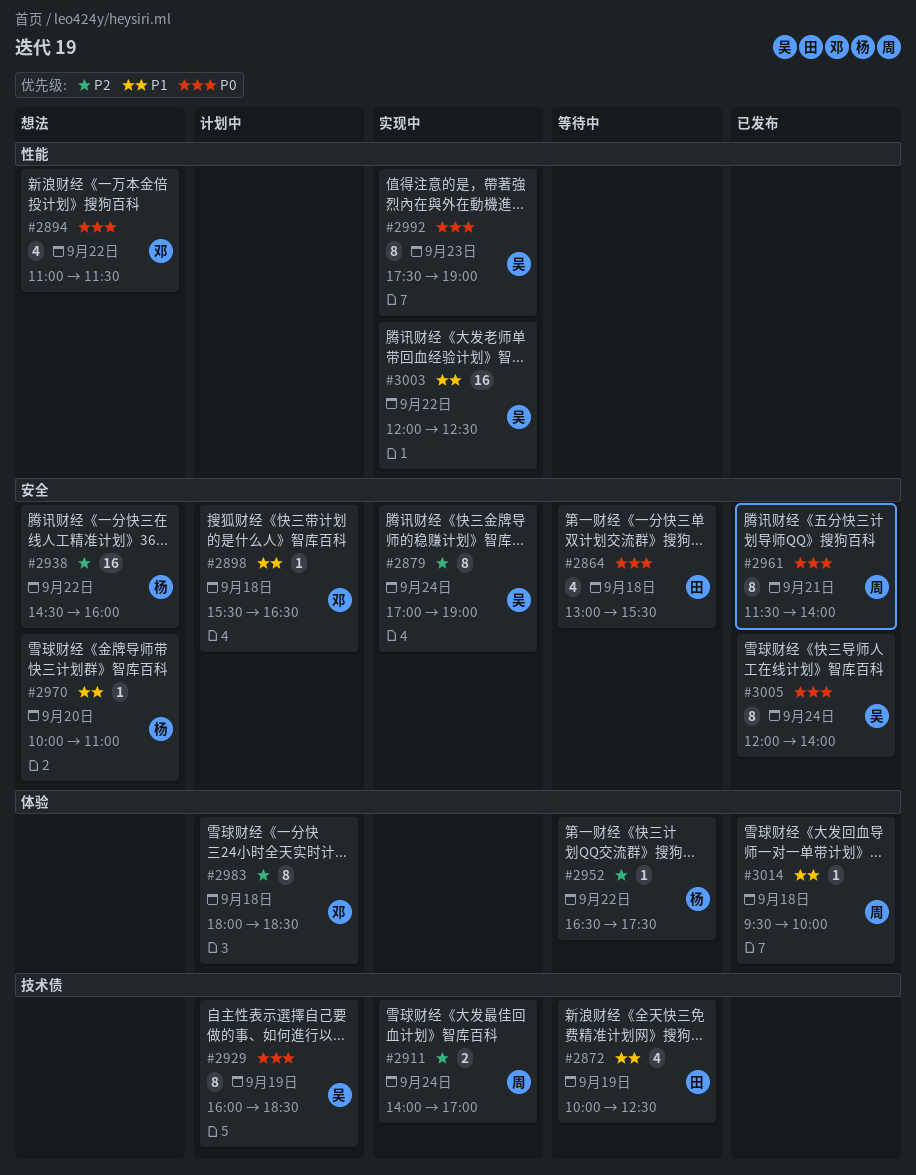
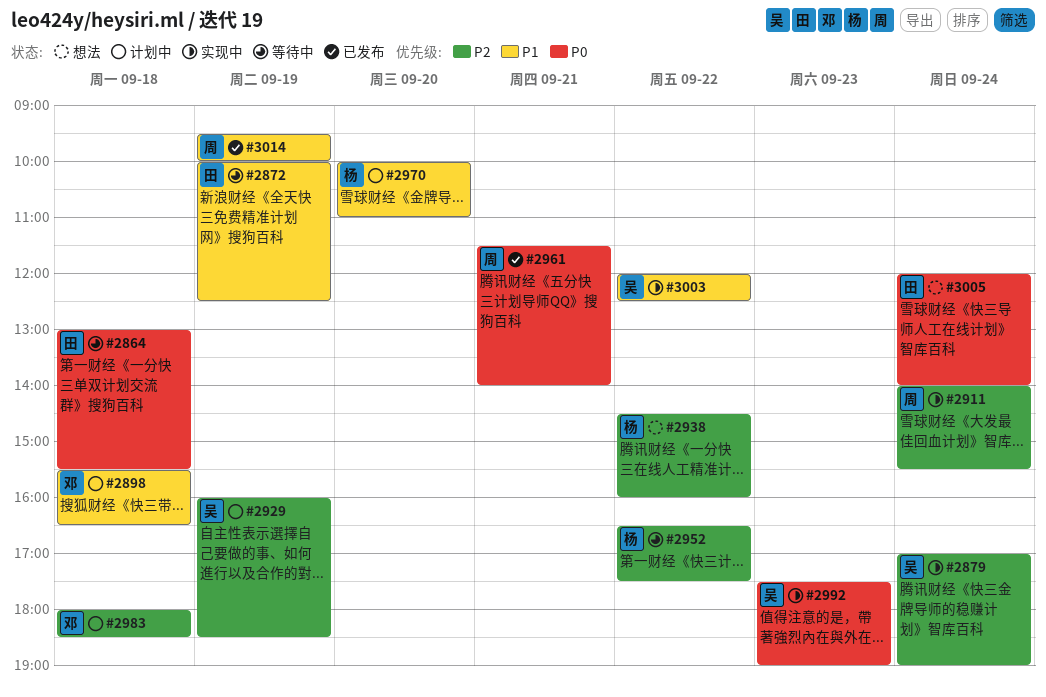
#2894: present -> none
#2911, ends: 17:00 -> 15:30
#2929, priority: P0 -> P2
#2970, status: 想法 -> 计划中
#3005, status: 已发布 -> 想法
#3005, owner: 吴 -> 田
#3014, day: Sep 18 -> Sep 19

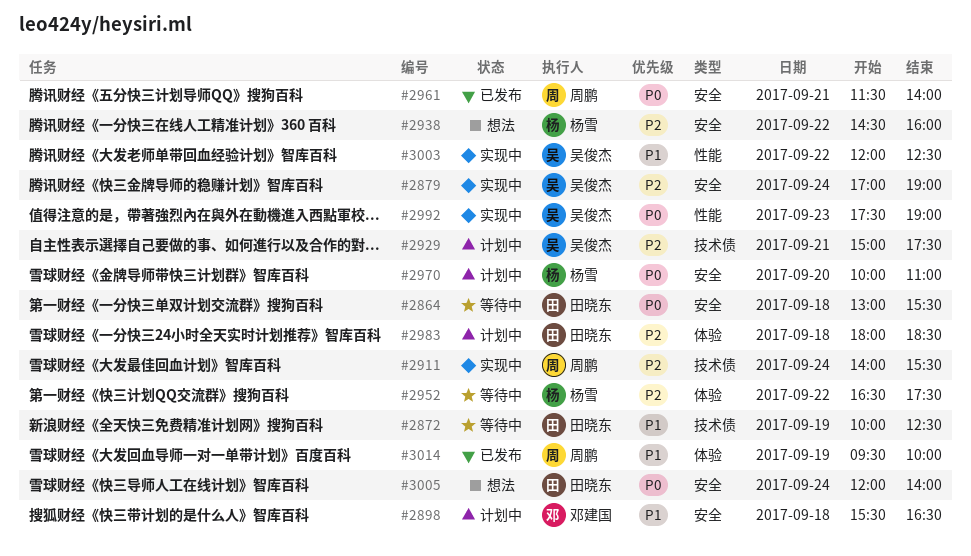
#2929, day: Sep 19 -> Sep 21
#2929, begins: 16:00 -> 15:00
#2929, ends: 18:30 -> 17:30
#2970, priority: P1 -> P0
#2983, owner: 邓建国 -> 田晓东

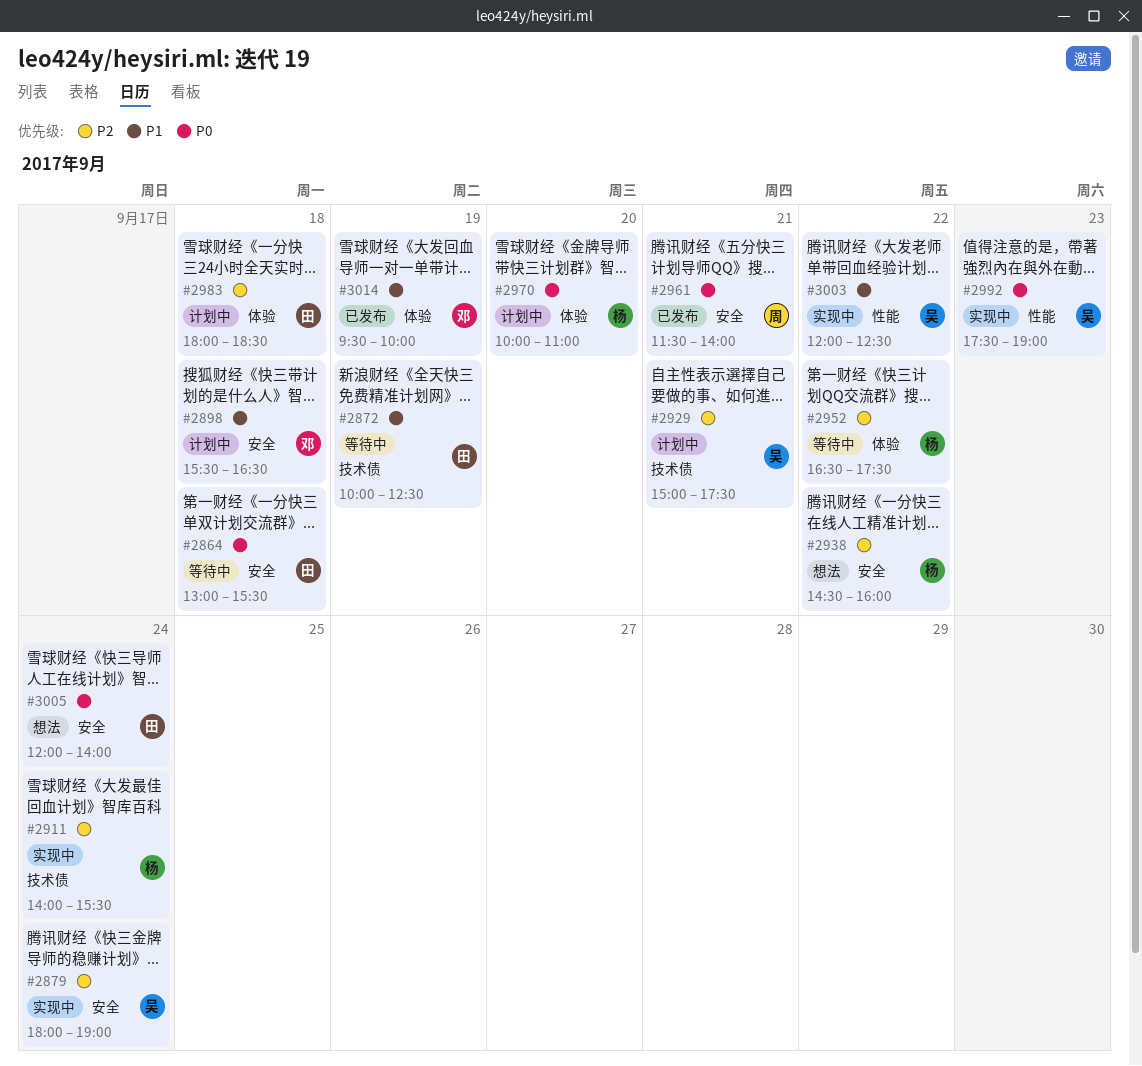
#2879, begins: 17:00 -> 18:00
#2911, owner: 周鹏 -> 杨雪
#2970, label: 安全 -> 体验
#3014, owner: 周鹏 -> 邓建国

